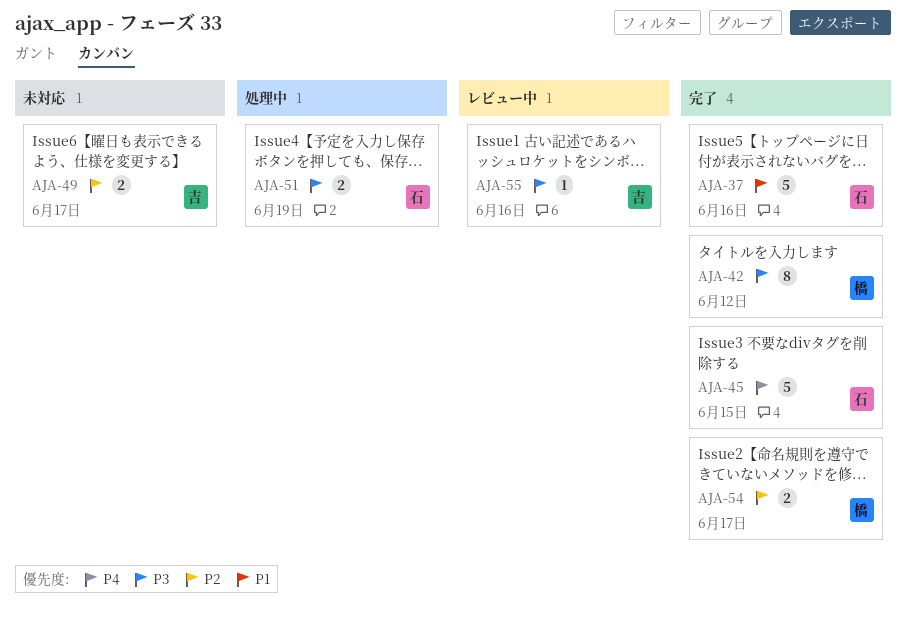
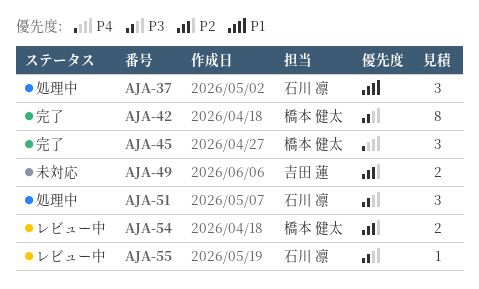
AJA-37, status: 完了 -> 処理中
AJA-37, estimate: 5 -> 3
AJA-45, owner: 石川 凛 -> 橋本 健太
AJA-45, estimate: 5 -> 3
AJA-51, estimate: 2 -> 3
AJA-54, status: 完了 -> レビュー中
AJA-55, owner: 吉田 蓮 -> 石川 凛

